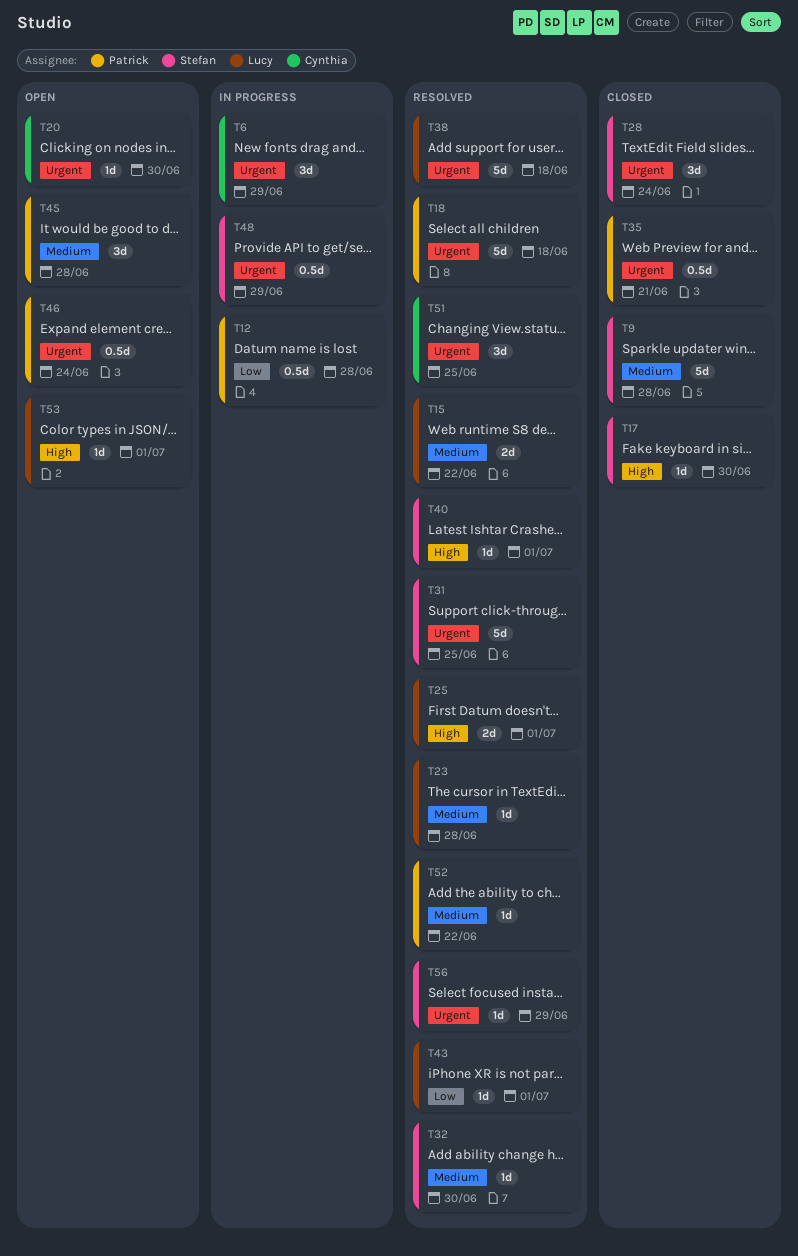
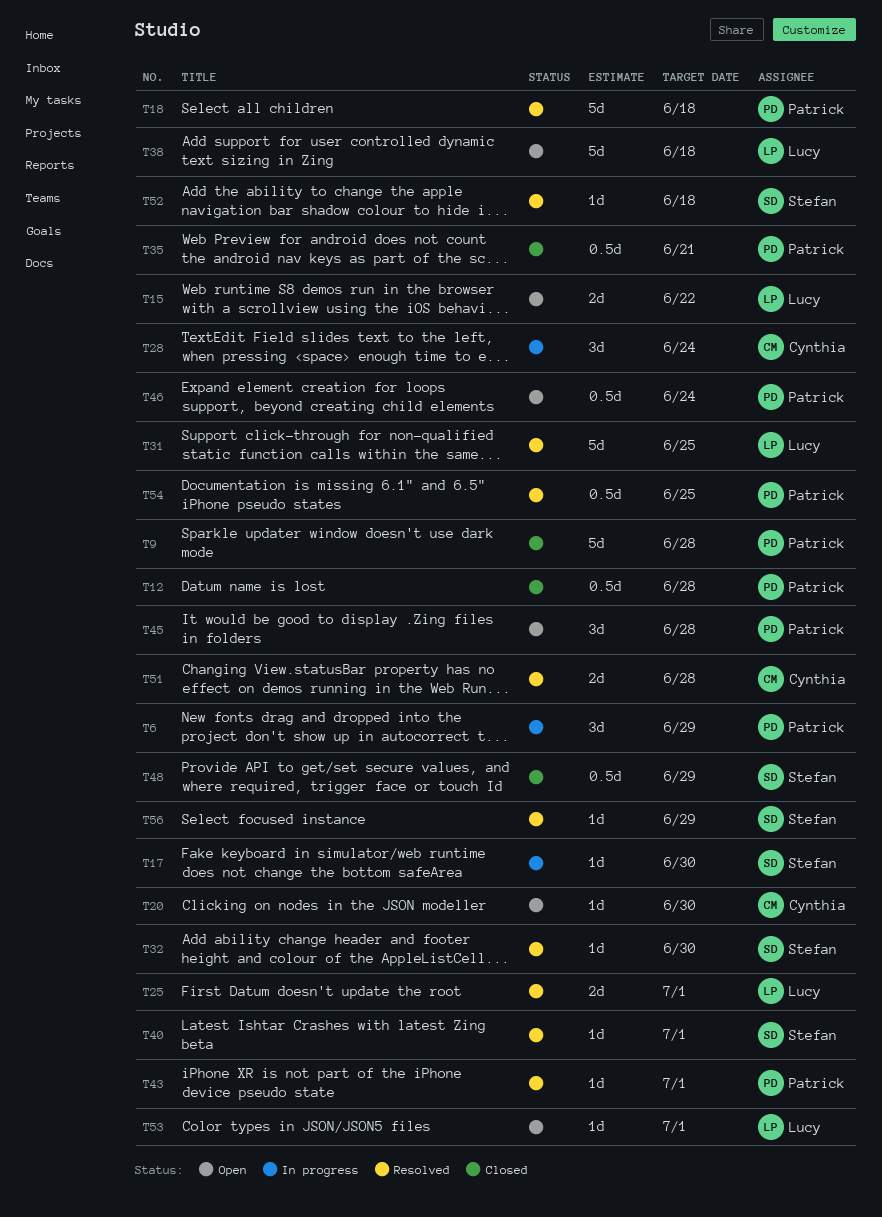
T6, owner: Cynthia -> Patrick
T9, owner: Stefan -> Patrick
T12, status: In progress -> Closed
T15, status: Resolved -> Open
T17, status: Closed -> In progress
T23: present -> none
T28, status: Closed -> In progress
T28, owner: Stefan -> Cynthia
T31, owner: Stefan -> Lucy
T38, status: Resolved -> Open
T43, owner: Lucy -> Patrick
T48, status: In progress -> Closed
T51, estimate: 3d -> 2d
T51, due: Jun 25 -> Jun 28
T52, owner: Patrick -> Stefan
T52, due: Jun 22 -> Jun 18
T54: none -> present

